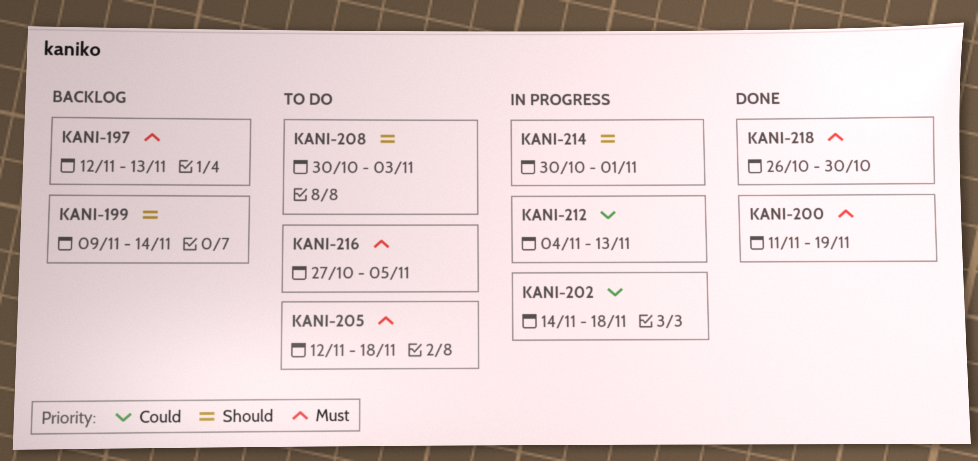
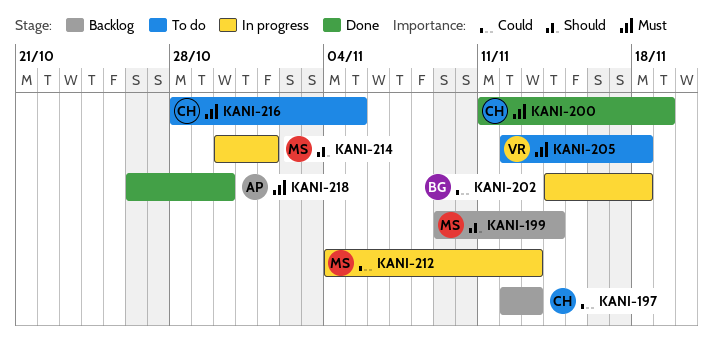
KANI-197, priority: Must -> Could
KANI-208: present -> none
KANI-216, start: Oct 27 -> Oct 28

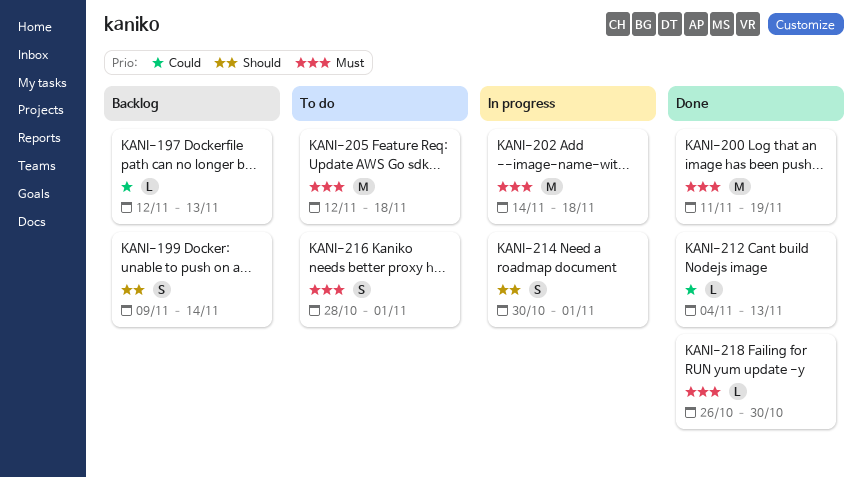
KANI-202, priority: Could -> Must
KANI-212, status: In progress -> Done
KANI-216, due: Nov 5 -> Nov 1

